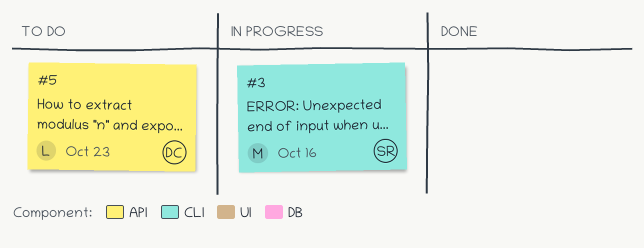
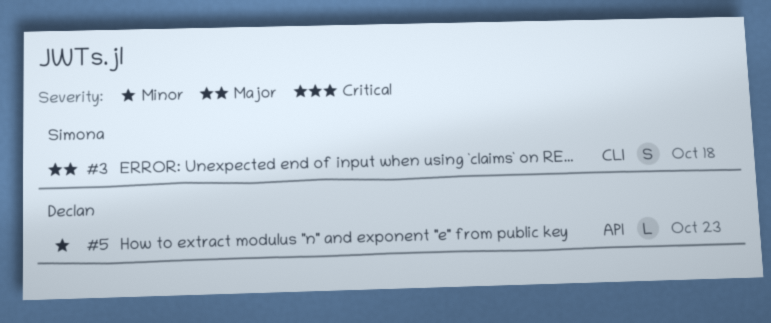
#3, estimate: M -> S
#3, due: Oct 16 -> Oct 18

